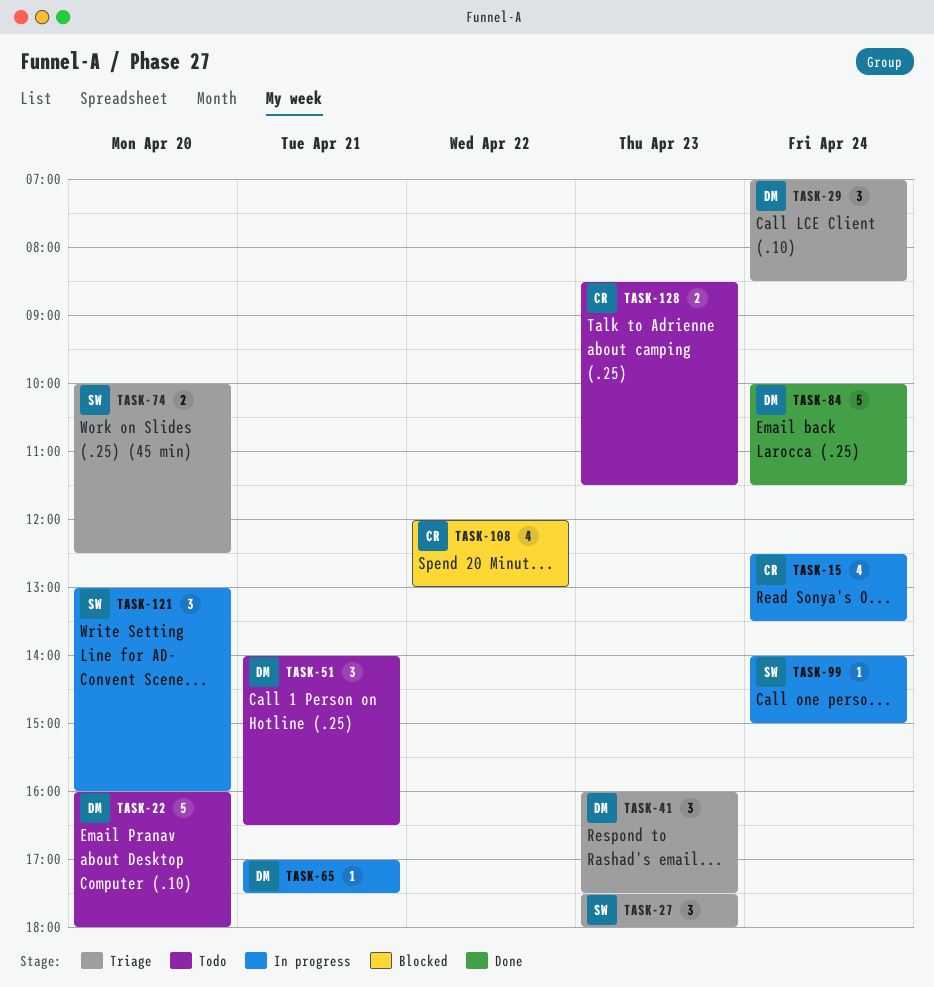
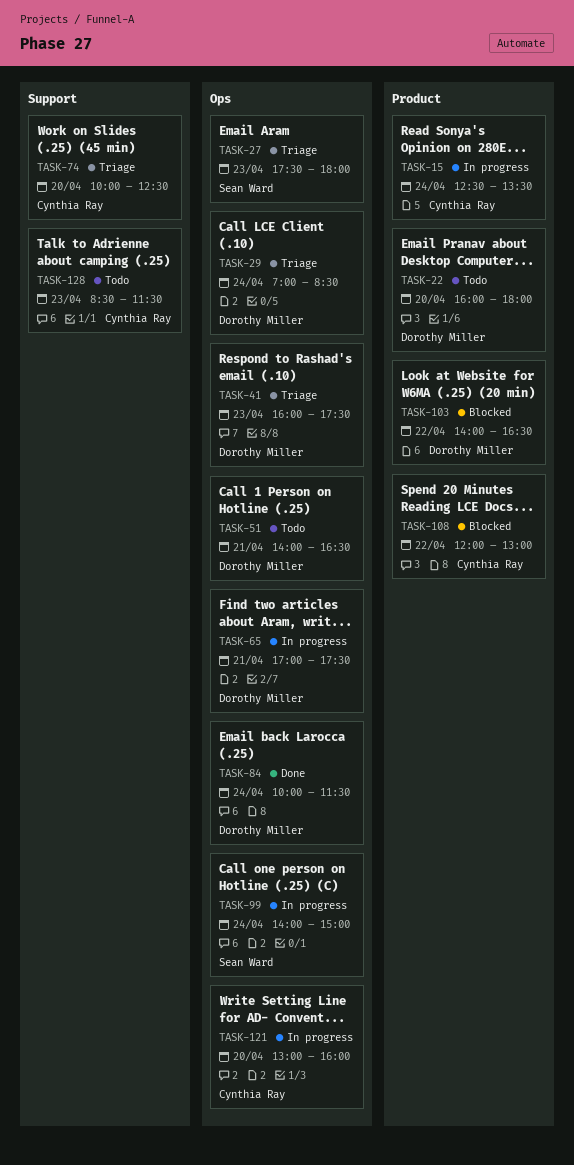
TASK-74, owner: Sean Ward -> Cynthia Ray
TASK-103: none -> present
TASK-121, owner: Sean Ward -> Cynthia Ray

